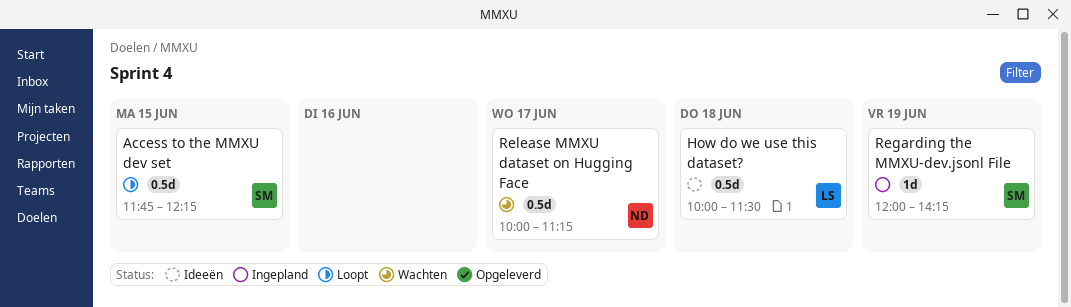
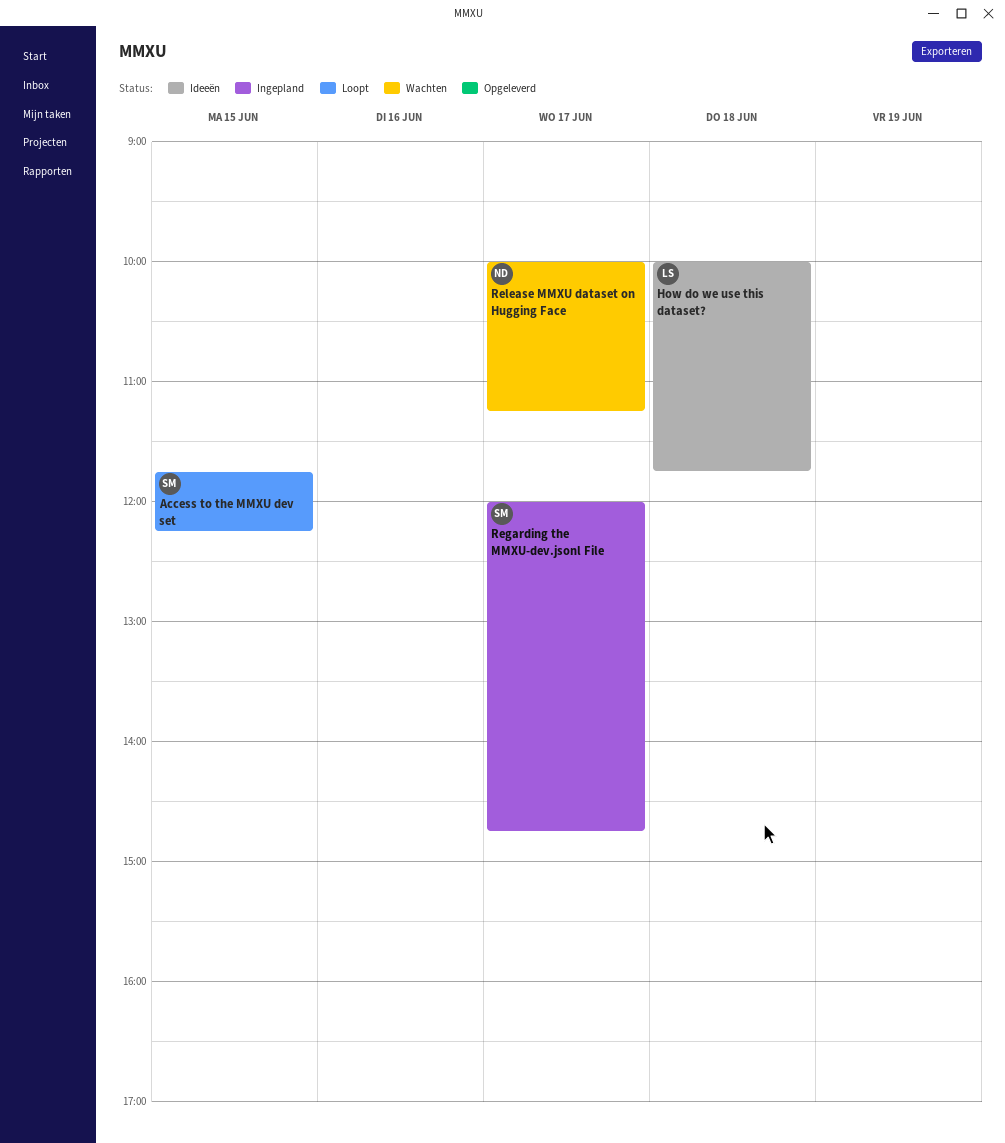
How do we use this dataset?, ends: 11:30 -> 11:45
Regarding the MMXU-dev.jsonl File, day: Jun 19 -> Jun 17
Regarding the MMXU-dev.jsonl File, ends: 14:15 -> 14:45

